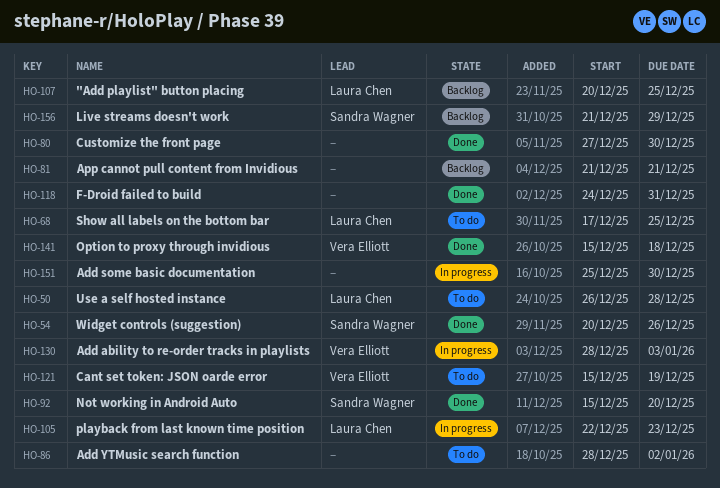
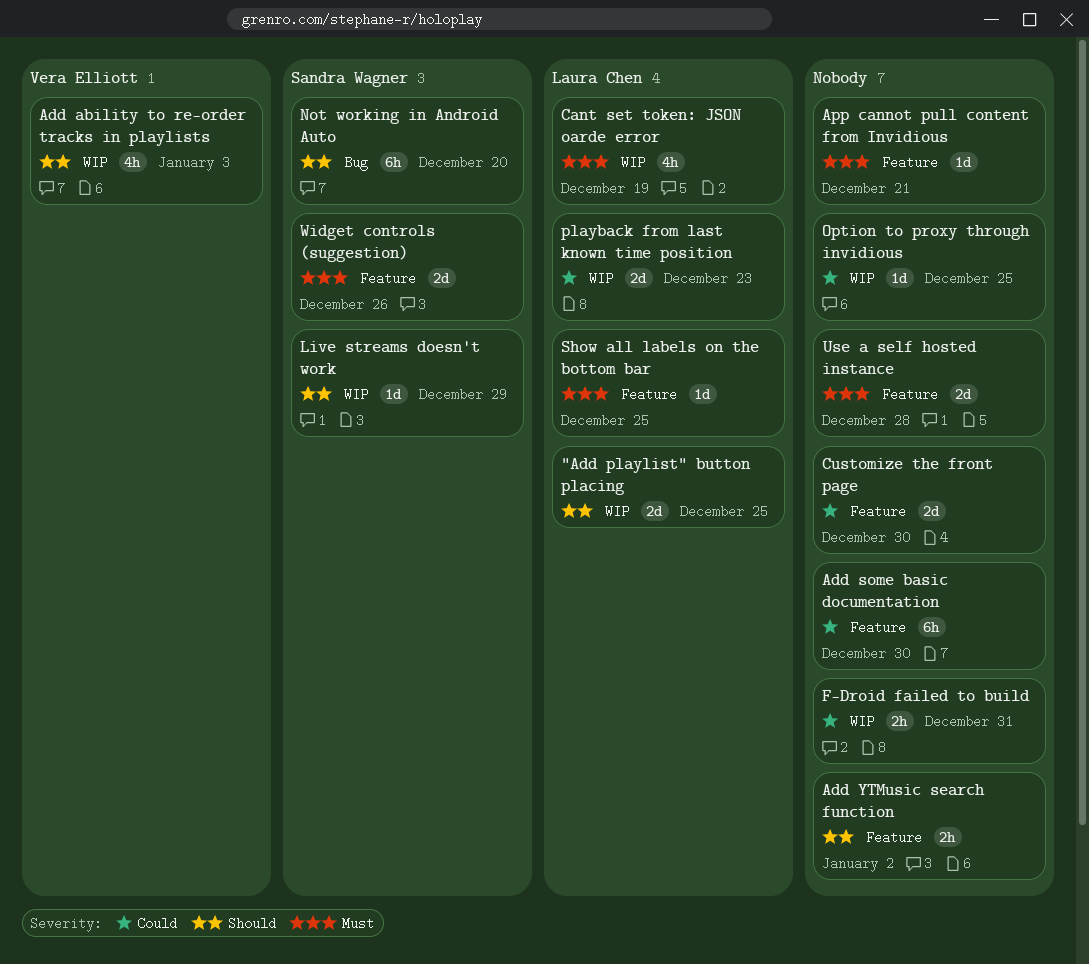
Cant set token: JSON oarde error, owner: Vera Elliott -> Laura Chen
Option to proxy through invidious, owner: Vera Elliott -> none
Option to proxy through invidious, due: Dec 18 -> Dec 25
Use a self hosted instance, owner: Laura Chen -> none

